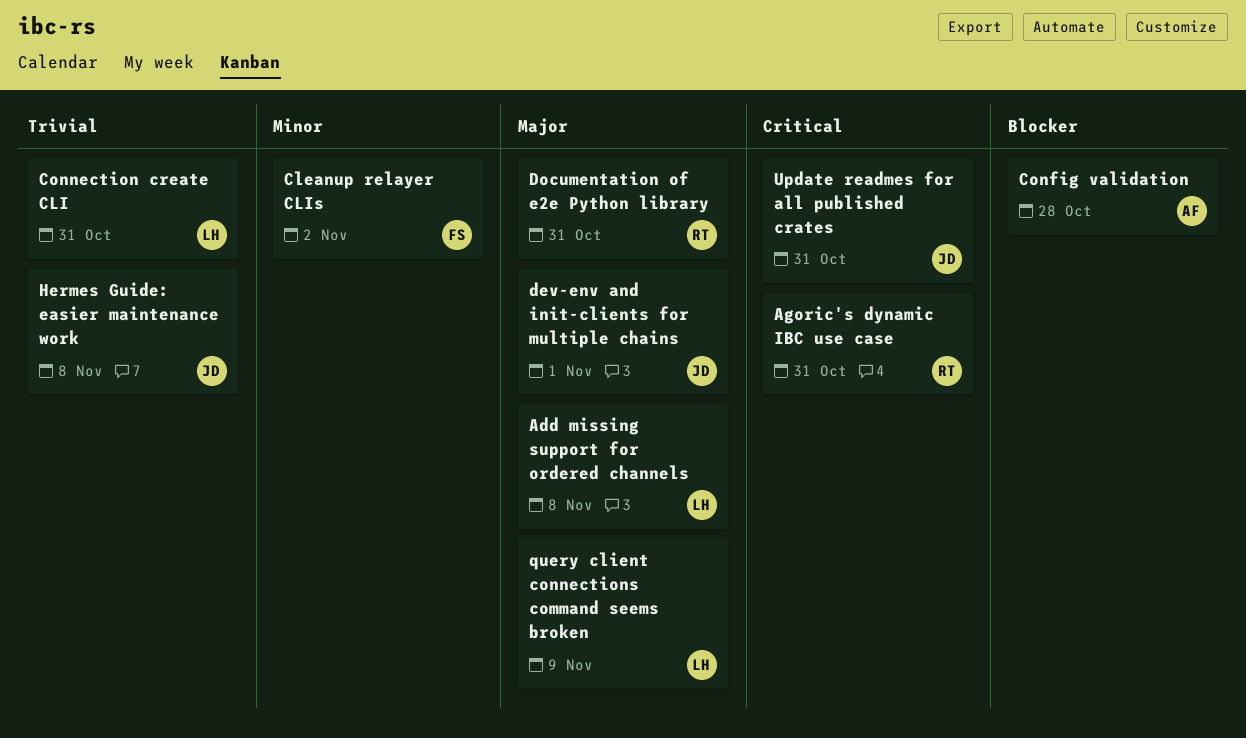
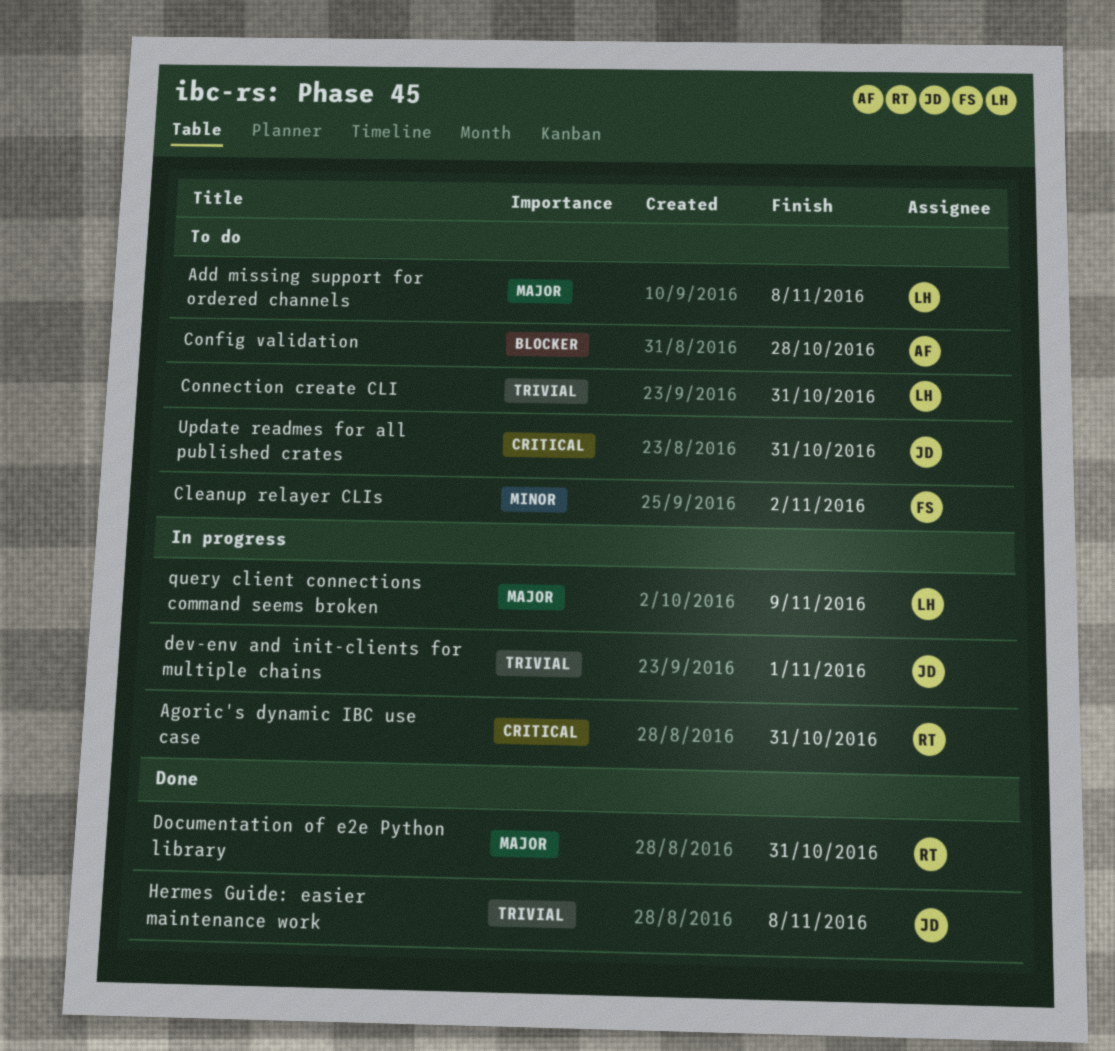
dev-env and init-clients for multiple chains, priority: Major -> Trivial

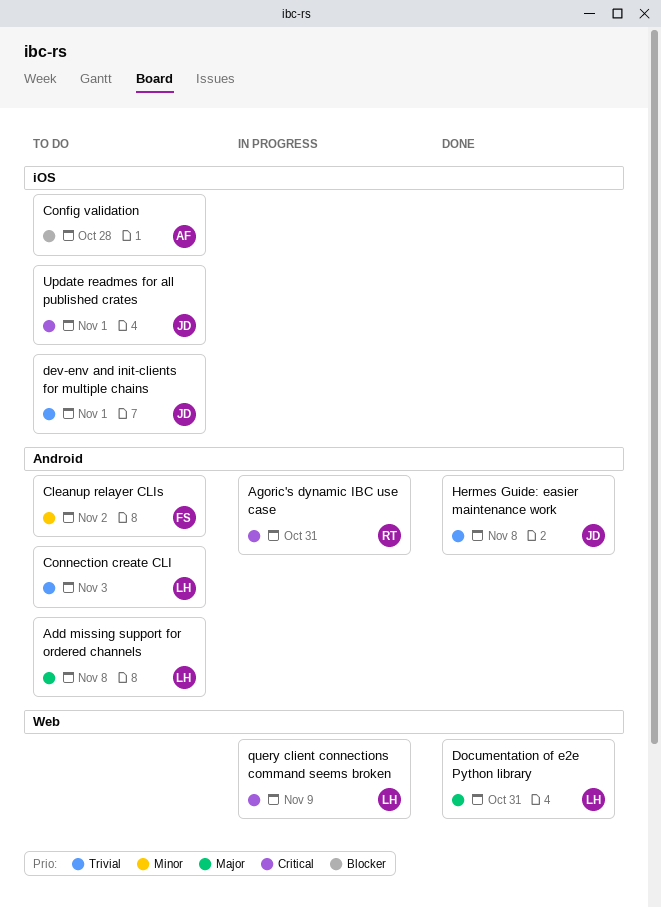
Connection create CLI, due: Oct 31 -> Nov 3
dev-env and init-clients for multiple chains, status: In progress -> To do
Documentation of e2e Python library, owner: RT -> LH
query client connections command seems broken, priority: Major -> Critical
Update readmes for all published crates, due: Oct 31 -> Nov 1

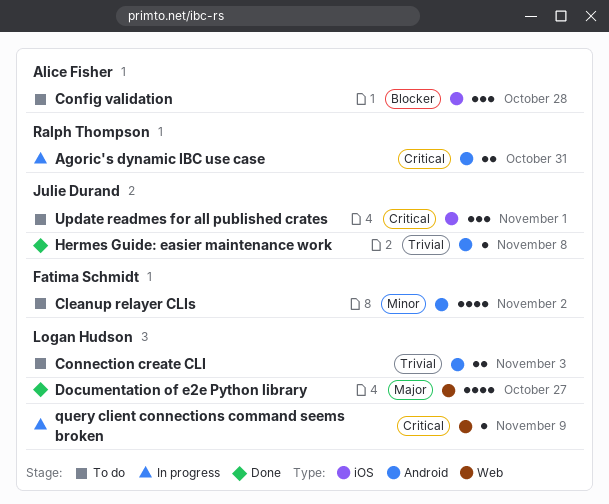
Add missing support for ordered channels: present -> none
dev-env and init-clients for multiple chains: present -> none
Documentation of e2e Python library, due: Oct 31 -> Oct 27

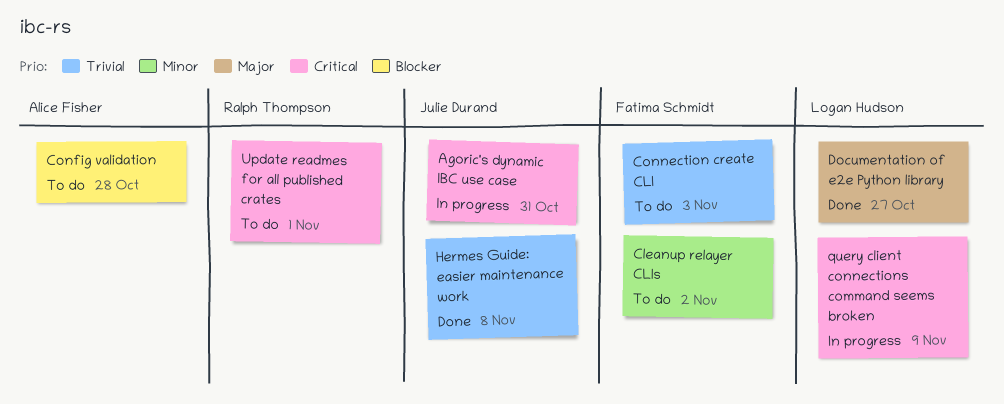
Agoric's dynamic IBC use case, owner: Ralph Thompson -> Julie Durand
Connection create CLI, owner: Logan Hudson -> Fatima Schmidt
Update readmes for all published crates, owner: Julie Durand -> Ralph Thompson

